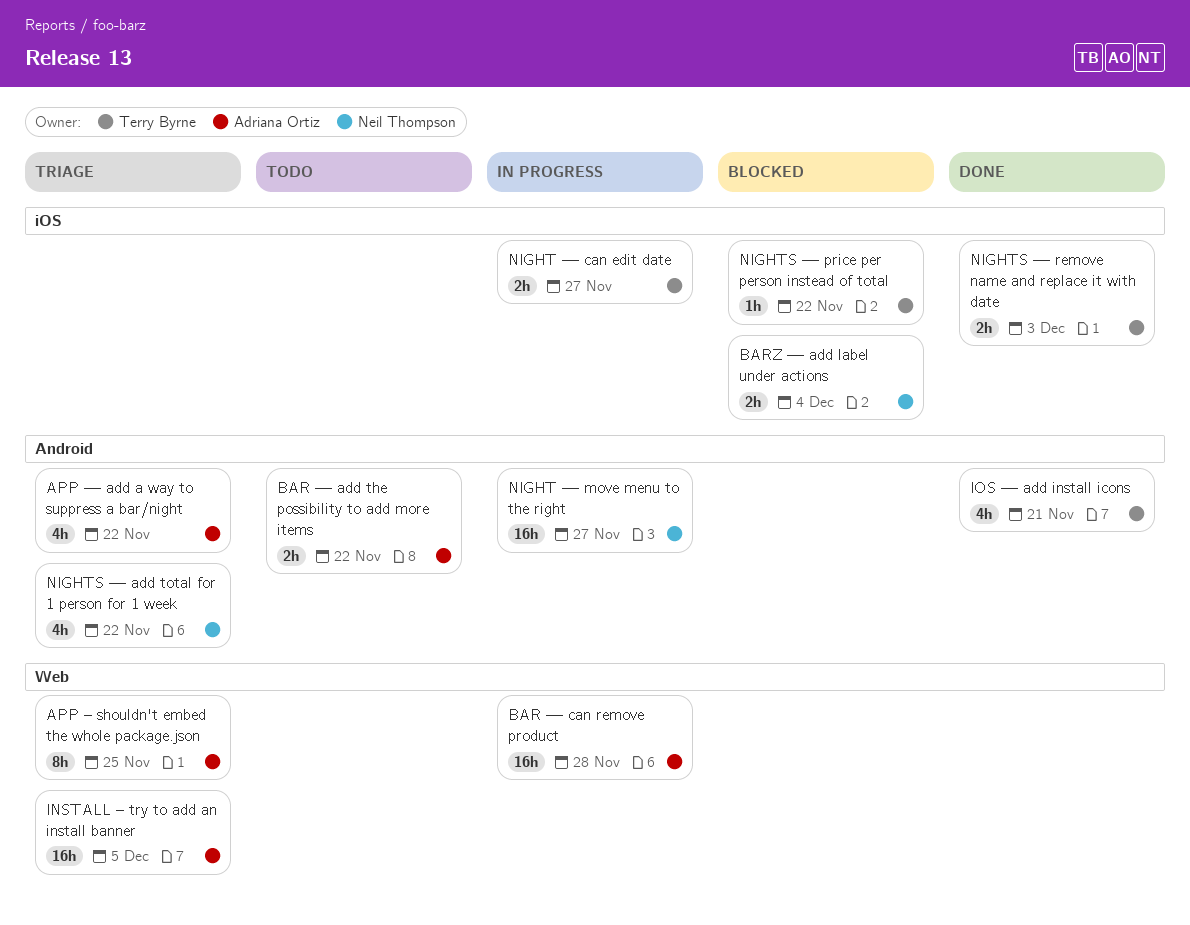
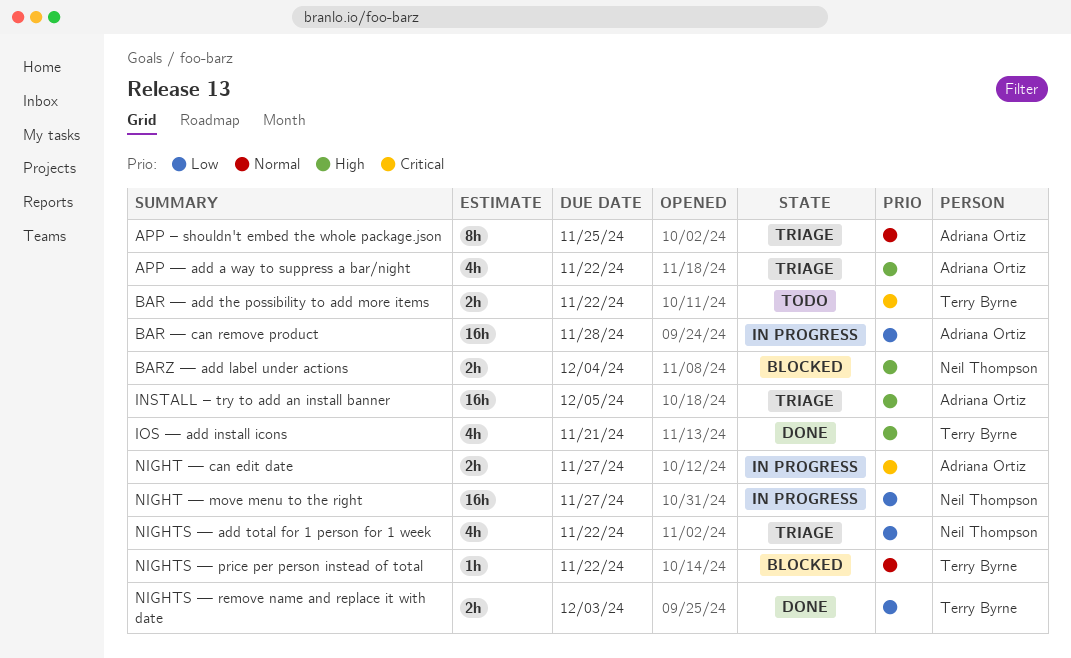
BAR — add the possibility to add more items, owner: Adriana Ortiz -> Terry Byrne
NIGHT — can edit date, owner: Terry Byrne -> Adriana Ortiz

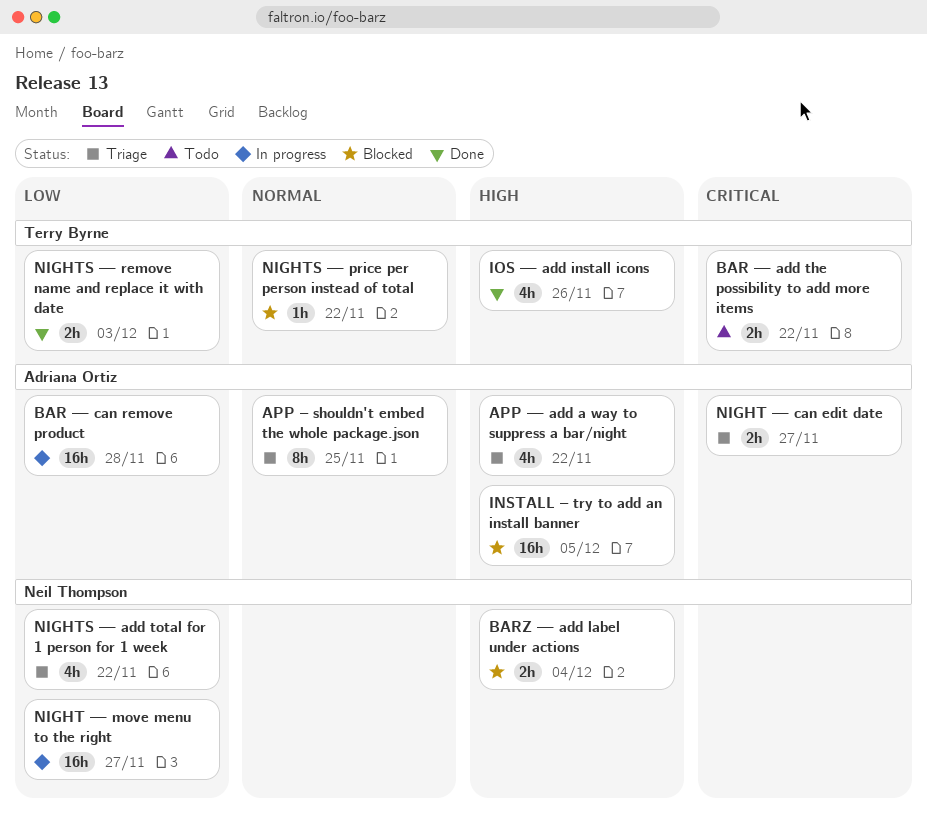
INSTALL – try to add an install banner, status: Triage -> Blocked
IOS — add install icons, due: Nov 21 -> Nov 26
NIGHT — can edit date, status: In progress -> Triage

